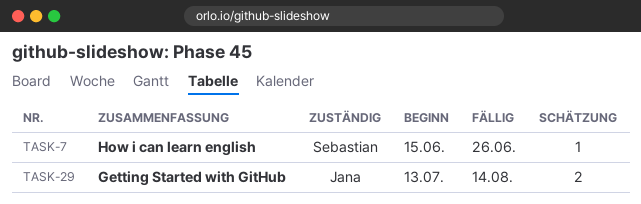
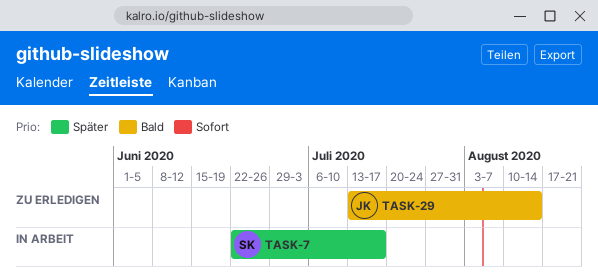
TASK-7, start: Jun 15 -> Jun 22
TASK-7, due: Jun 26 -> Jul 17

